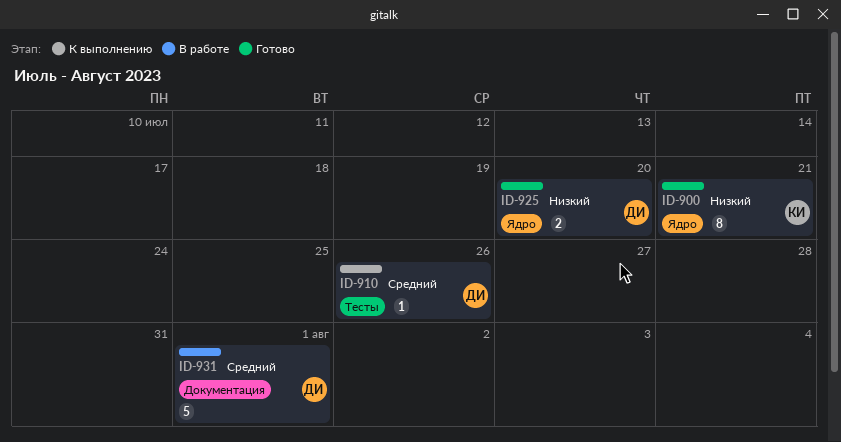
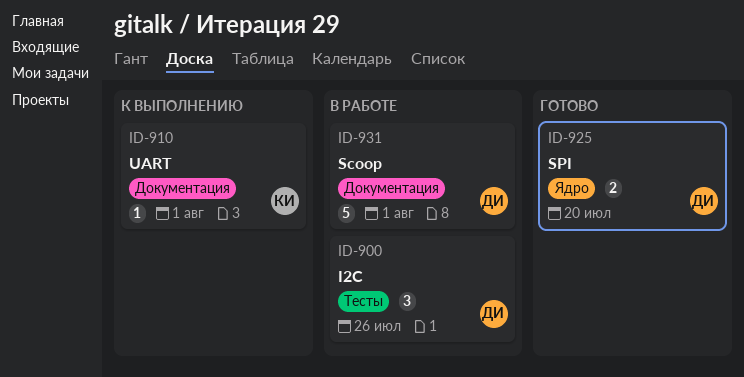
ID-900, status: Готово -> В работе
ID-900, owner: КИ -> ДИ
ID-900, label: Ядро -> Тесты
ID-900, estimate: 8 -> 3
ID-900, due: Jul 21 -> Jul 26
ID-910, owner: ДИ -> КИ
ID-910, label: Тесты -> Документация
ID-910, due: Jul 26 -> Aug 1

